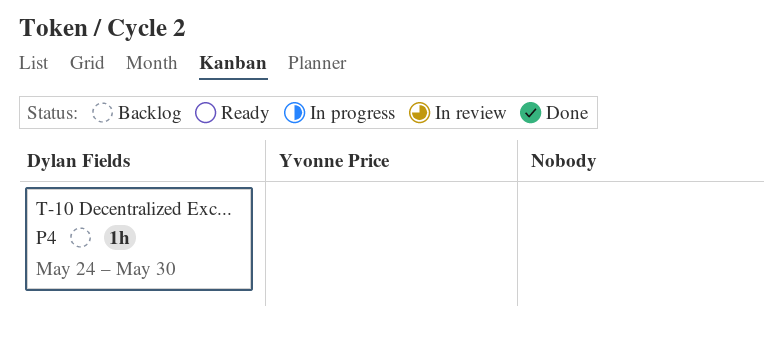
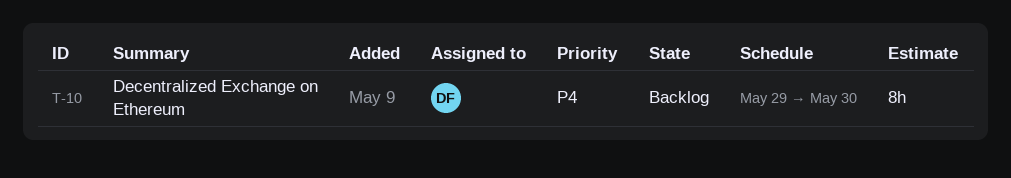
T-10, estimate: 1h -> 8h
T-10, start: May 24 -> May 29

